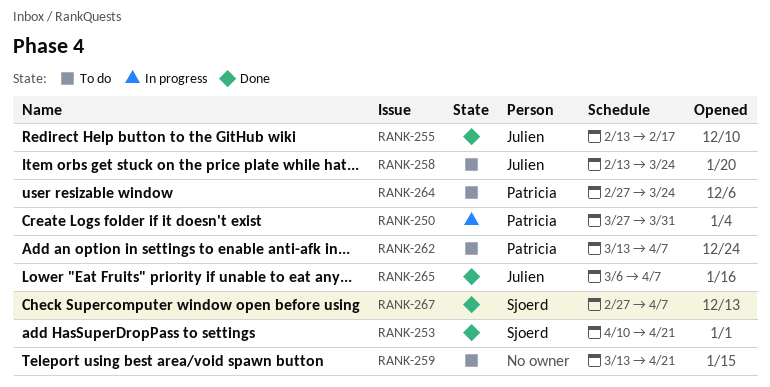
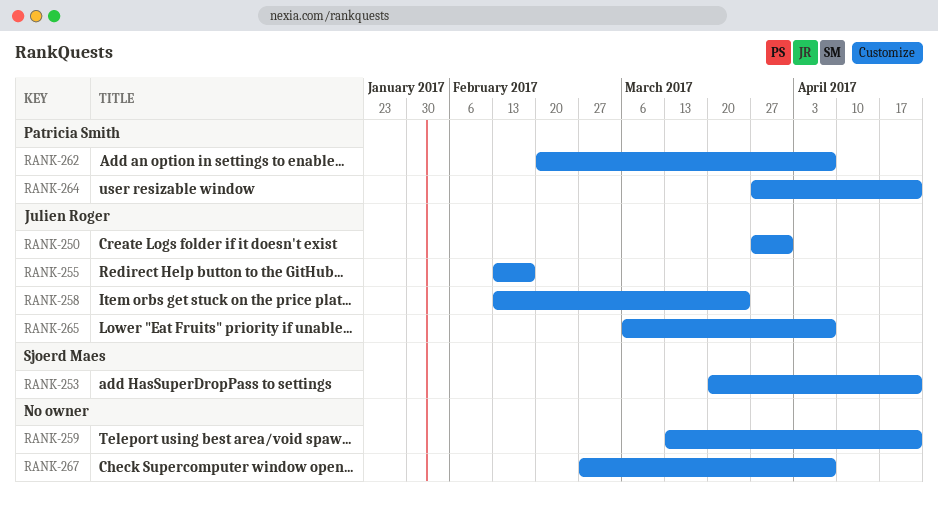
RANK-250, owner: Patricia Smith -> Julien Roger
RANK-253, start: Apr 10 -> Mar 20
RANK-262, start: Mar 13 -> Feb 20
RANK-264, start: Feb 27 -> Mar 27
RANK-264, due: Mar 24 -> Apr 21
RANK-267, owner: Sjoerd Maes -> none

